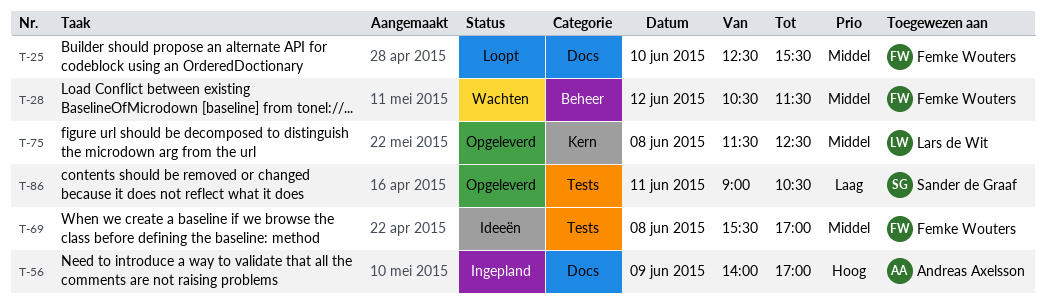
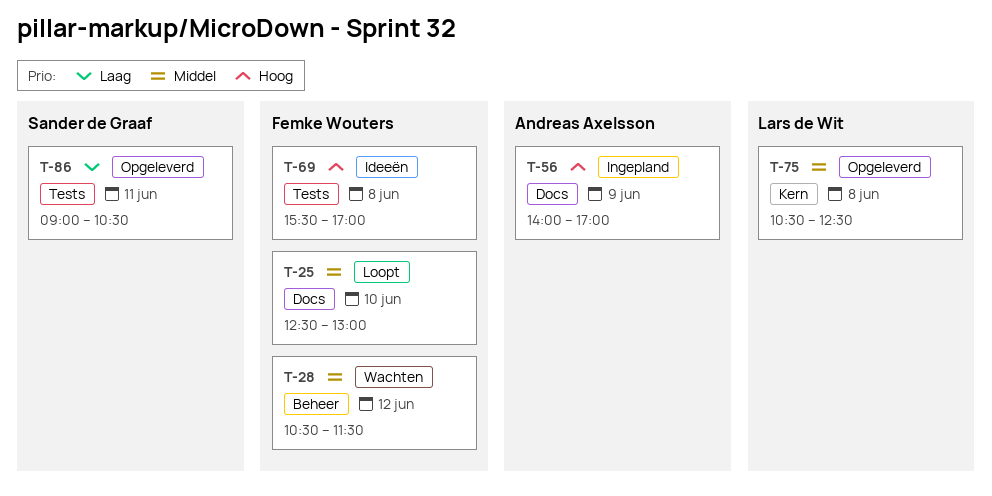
T-25, ends: 15:30 -> 13:00
T-69, priority: Middel -> Hoog
T-75, begins: 11:30 -> 10:30

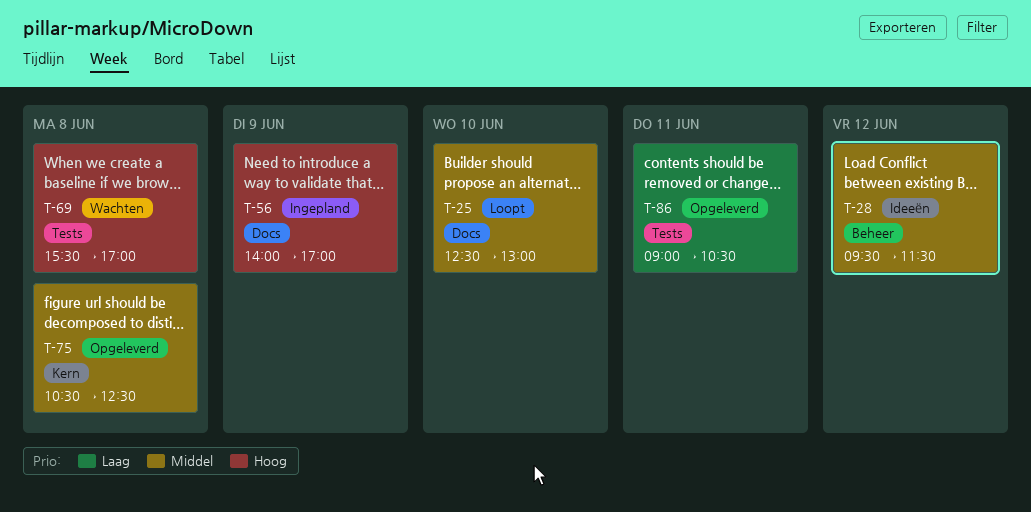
T-28, status: Wachten -> Ideeën
T-28, begins: 10:30 -> 09:30
T-69, status: Ideeën -> Wachten

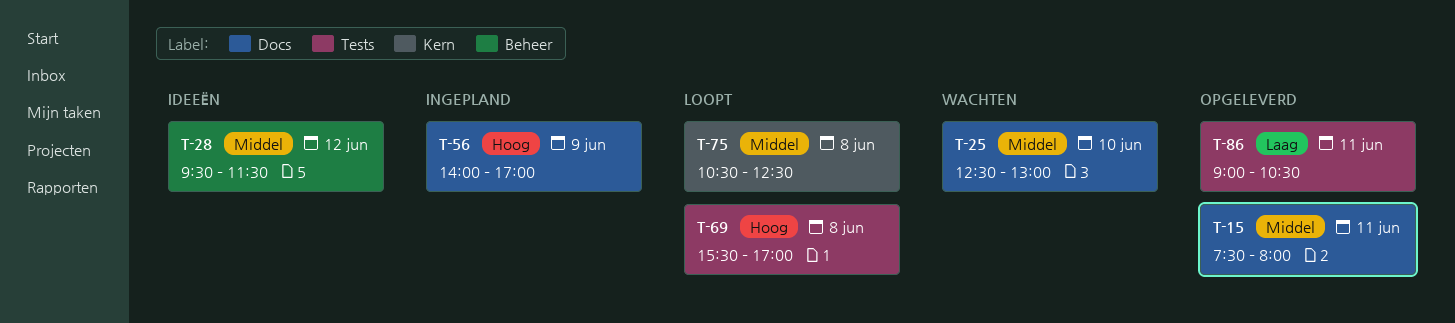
T-15: none -> present
T-25, status: Loopt -> Wachten
T-69, status: Wachten -> Loopt
T-75, status: Opgeleverd -> Loopt

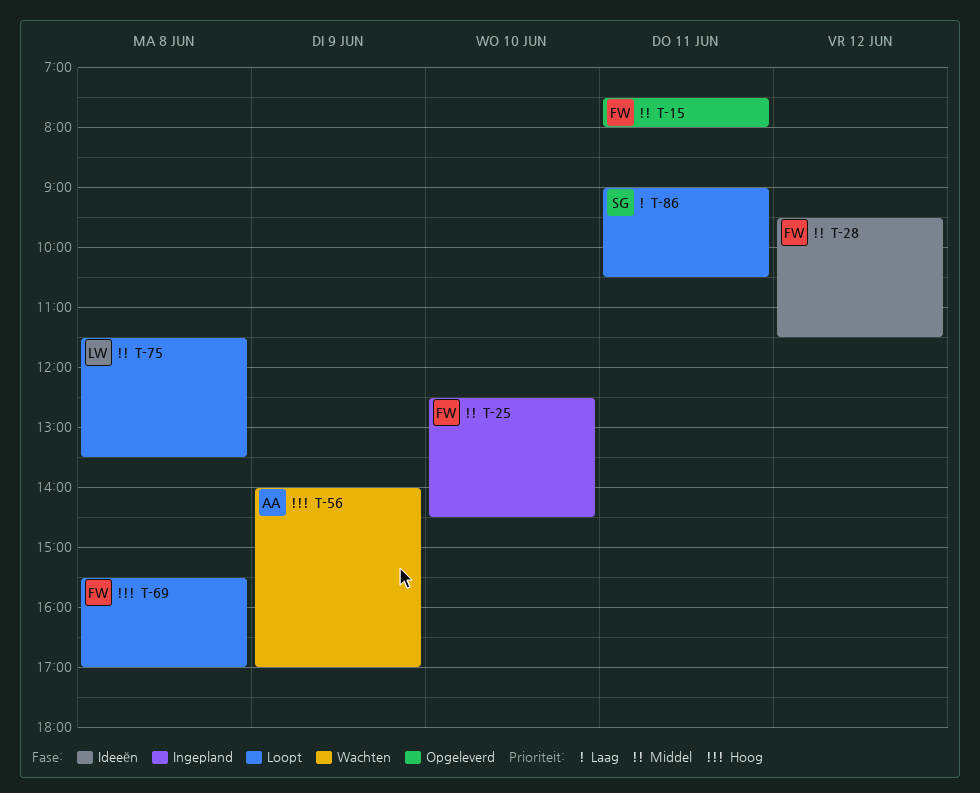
T-25, status: Wachten -> Ingepland
T-25, ends: 13:00 -> 14:30
T-56, status: Ingepland -> Wachten
T-75, begins: 10:30 -> 11:30
T-75, ends: 12:30 -> 13:30
T-86, status: Opgeleverd -> Loopt

